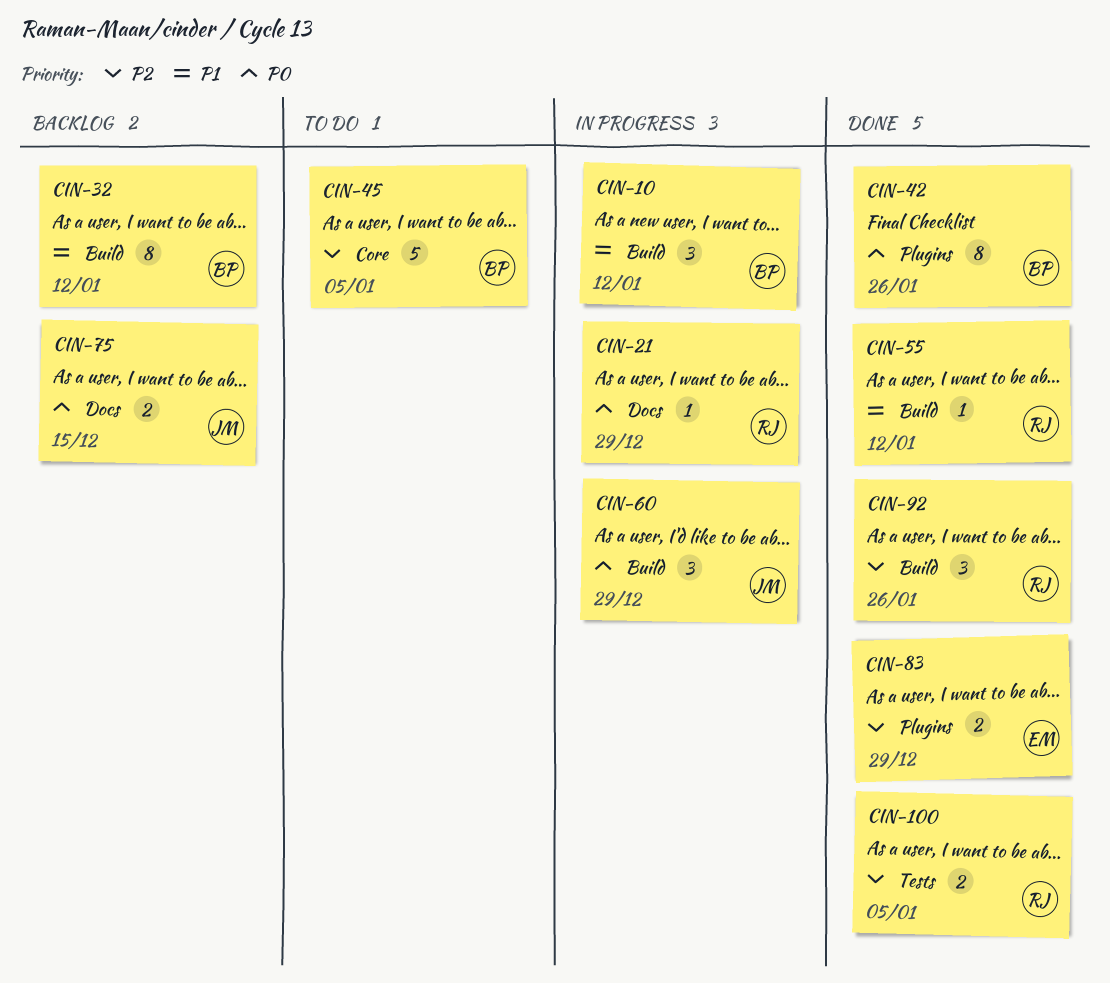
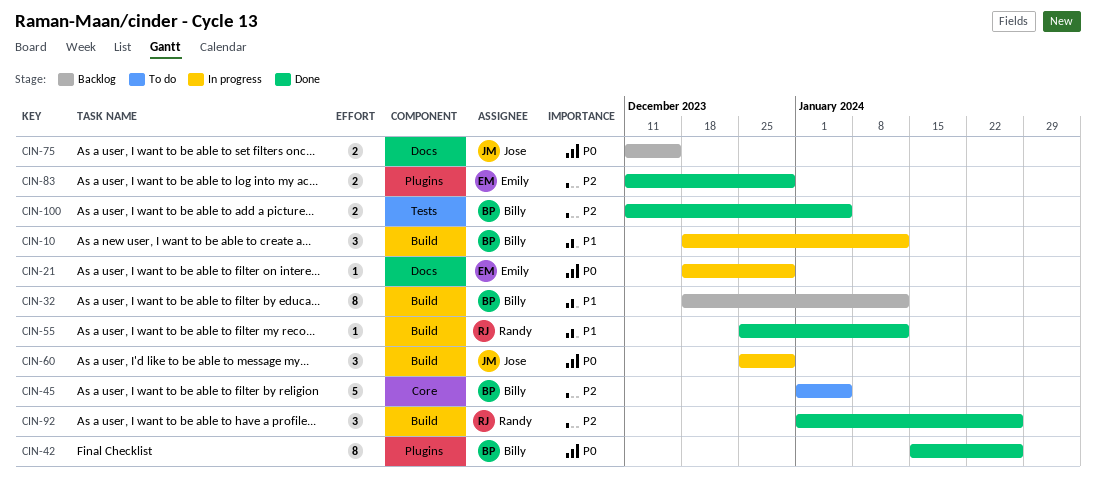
CIN-21, owner: Randy -> Emily
CIN-100, owner: Randy -> Billy

